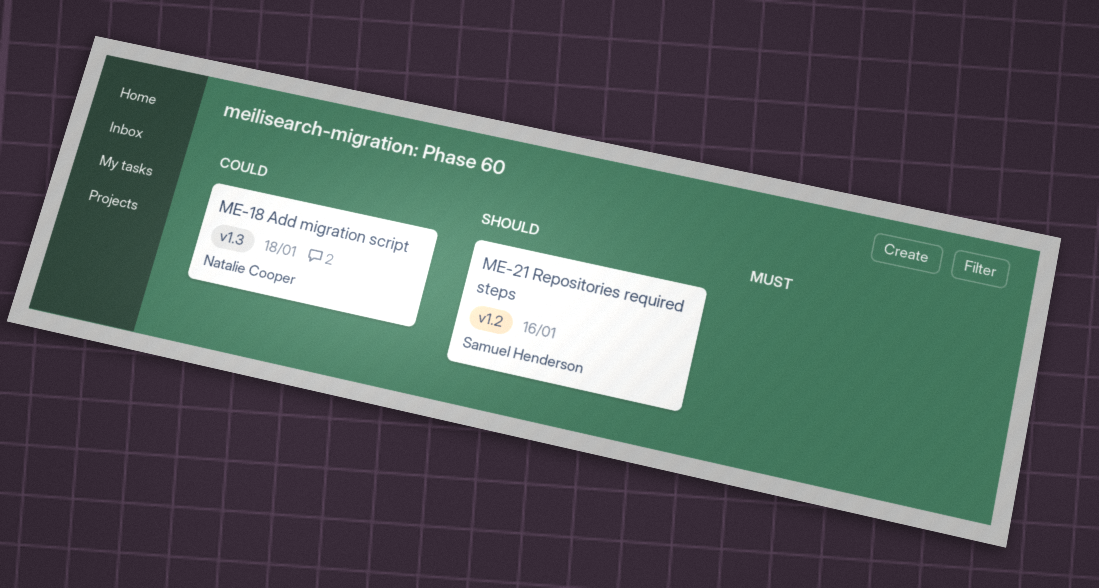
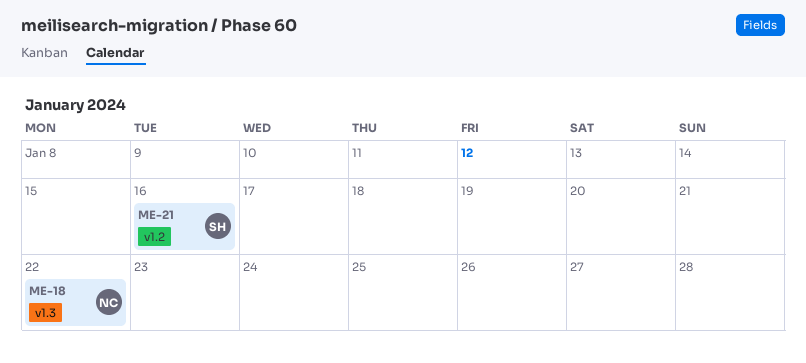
ME-18, due: Jan 18 -> Jan 22

